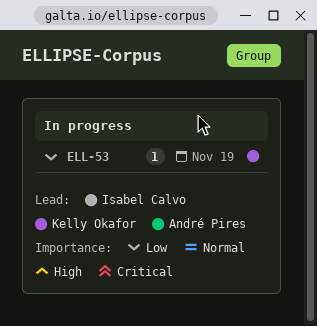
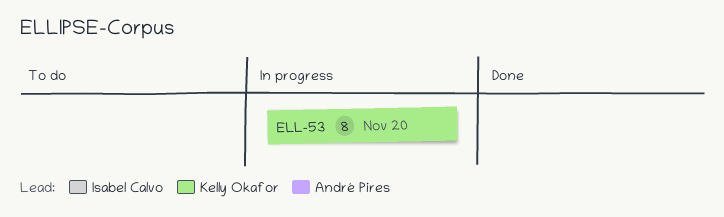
ELL-53, estimate: 1 -> 8
ELL-53, due: Nov 19 -> Nov 20

